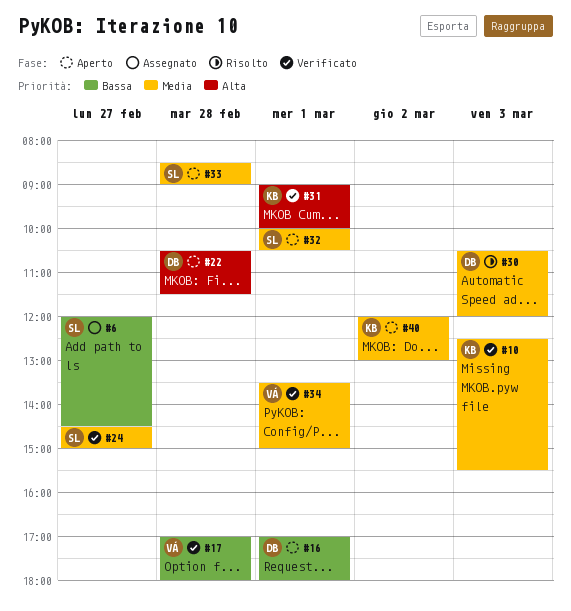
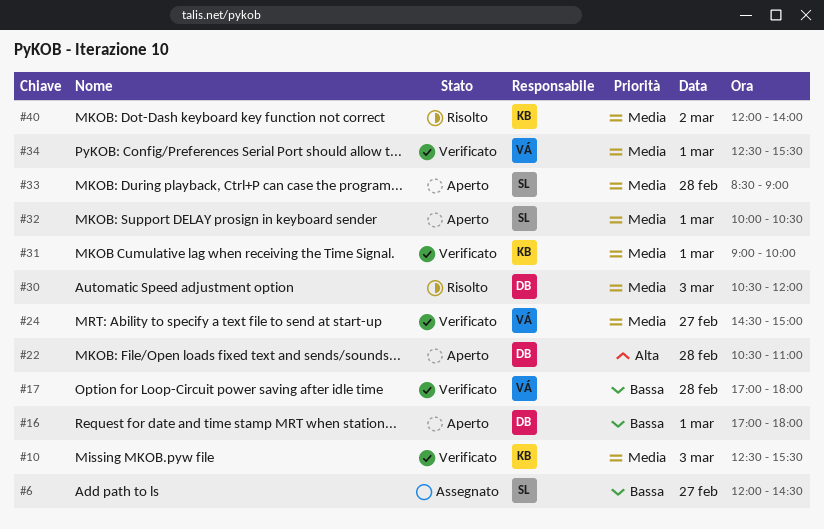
#22, ends: 11:30 -> 11:00
#24, owner: SL -> VÁ
#31, priority: Alta -> Media
#34, begins: 13:30 -> 12:30
#34, ends: 15:00 -> 15:30
#40, status: Aperto -> Risolto
#40, ends: 13:00 -> 14:00

